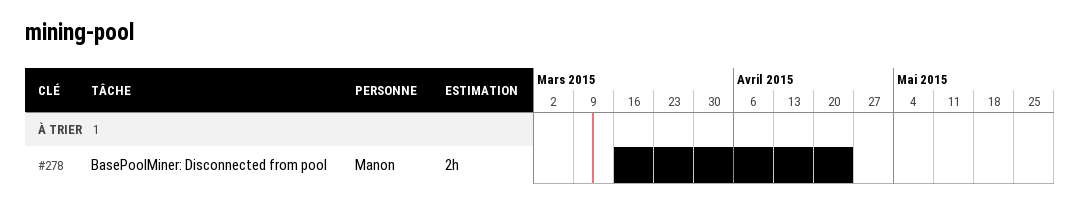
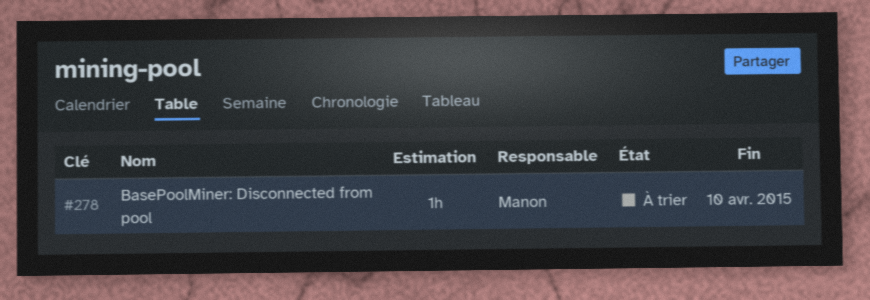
#278, estimate: 2h -> 1h
#278, due: Apr 24 -> Apr 10

